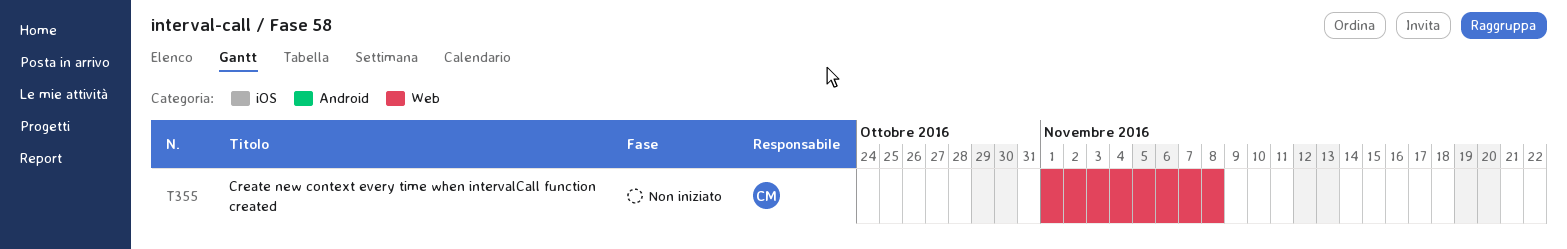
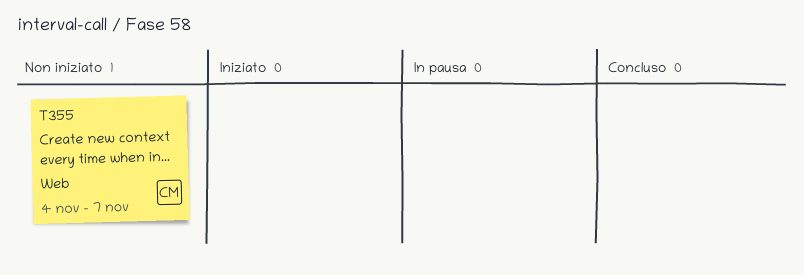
T355, start: Nov 1 -> Nov 4
T355, due: Nov 8 -> Nov 7

